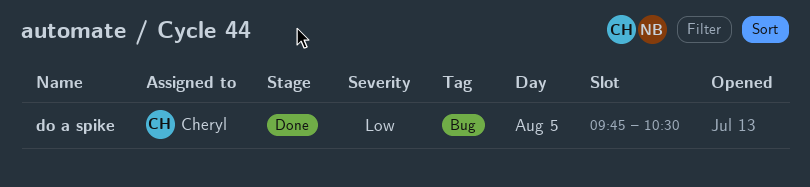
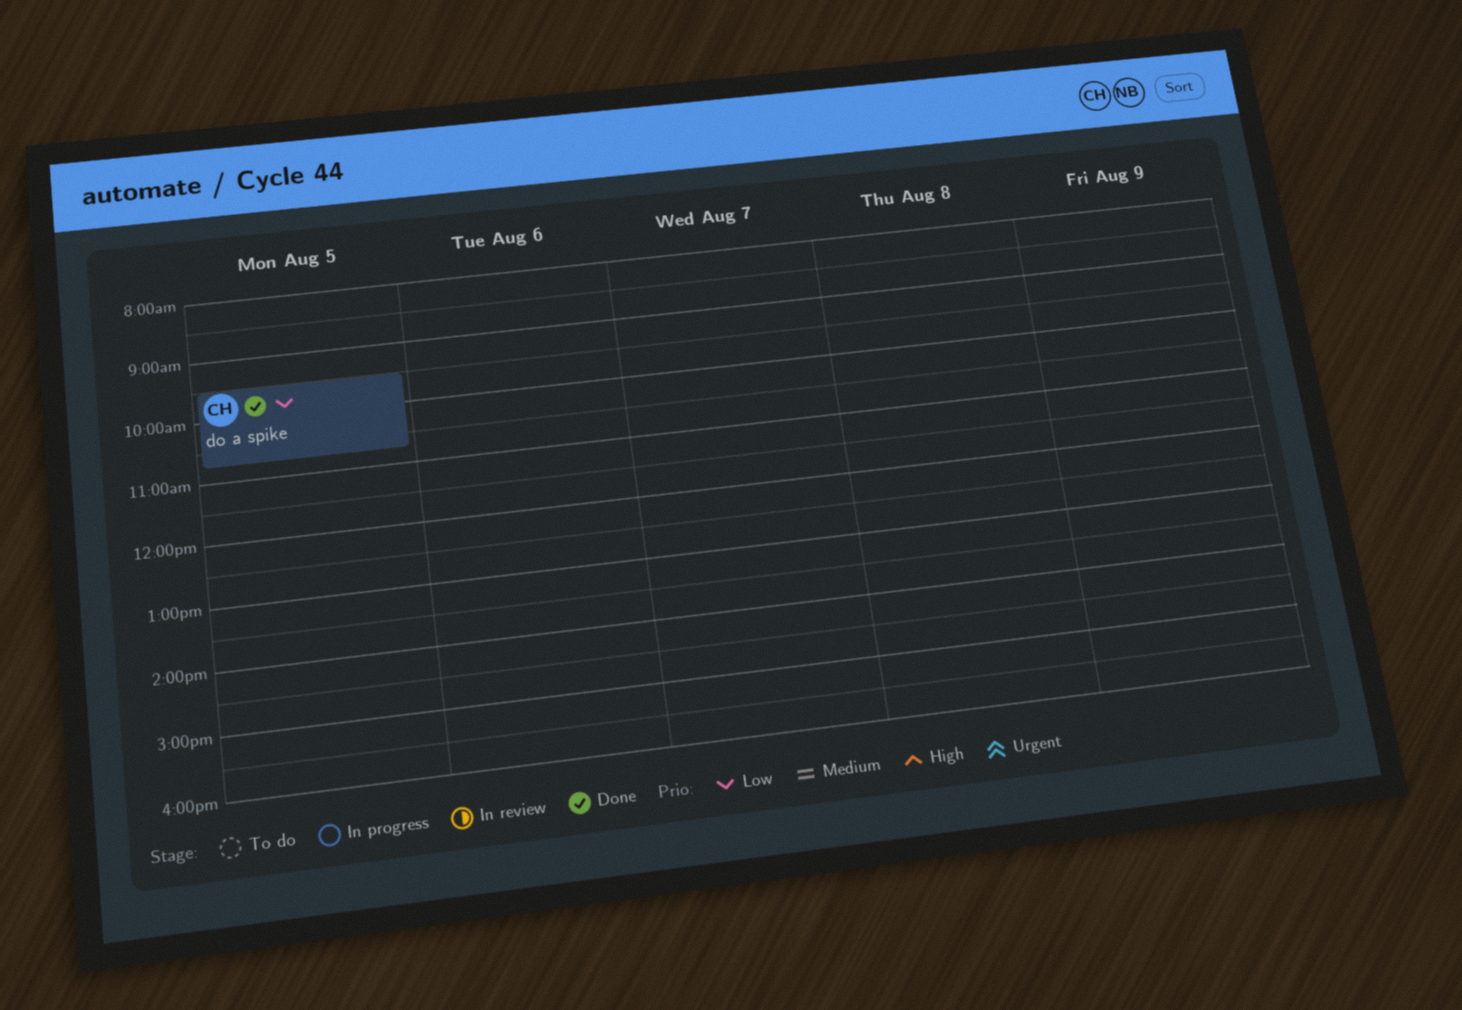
do a spike, begins: 09:45 -> 09:30
do a spike, ends: 10:30 -> 10:45

